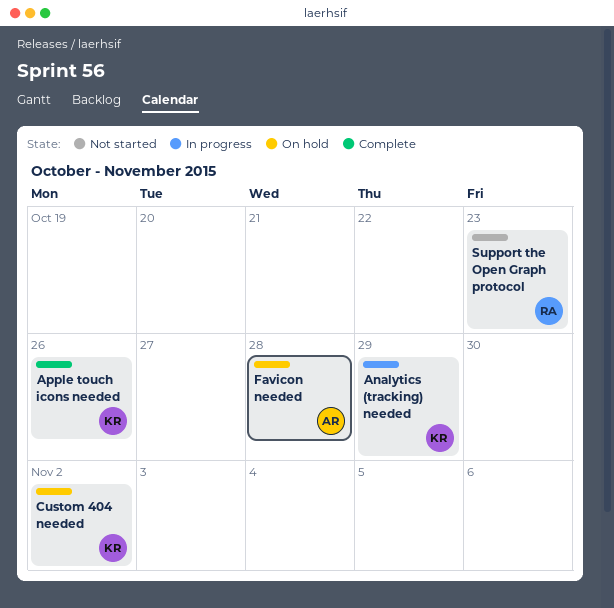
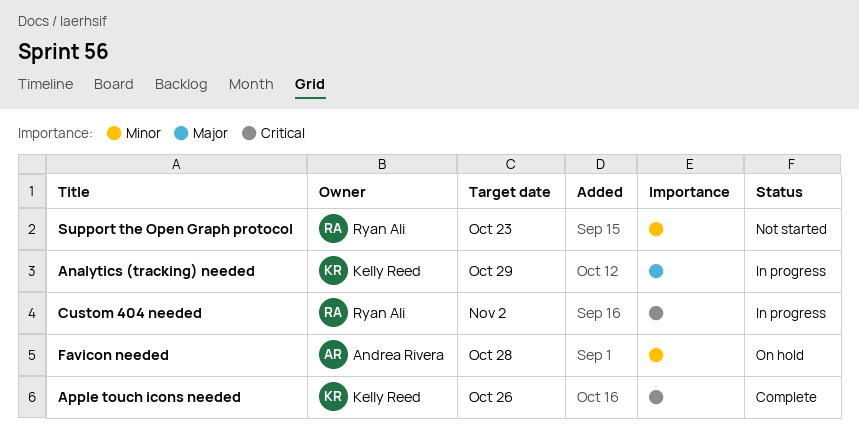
Custom 404 needed, status: On hold -> In progress
Custom 404 needed, owner: Kelly Reed -> Ryan Ali

